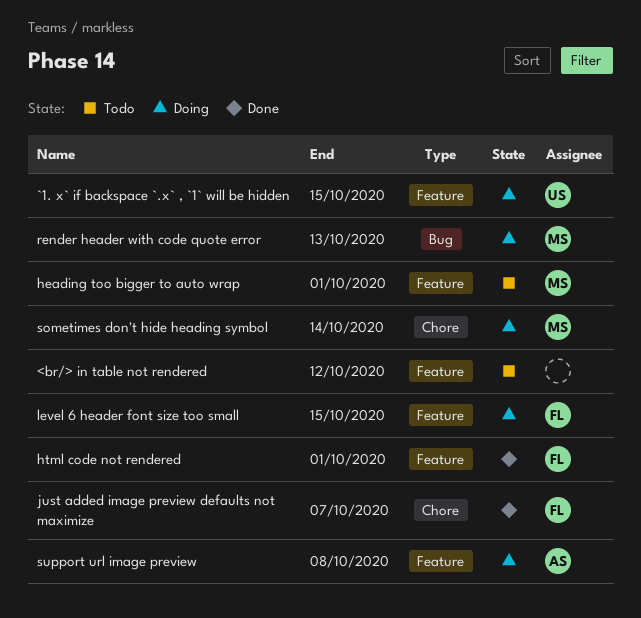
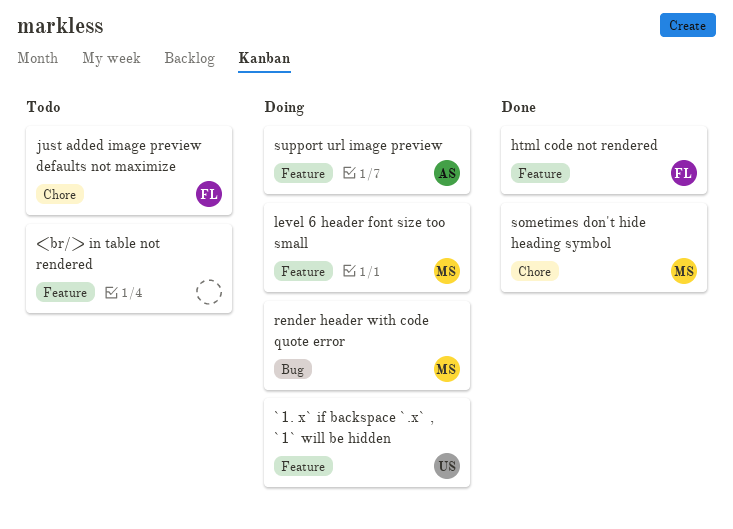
heading too bigger to auto wrap: present -> none
just added image preview defaults not maximize, status: Done -> Todo
level 6 header font size too small, owner: FL -> MS
sometimes don't hide heading symbol, status: Doing -> Done

